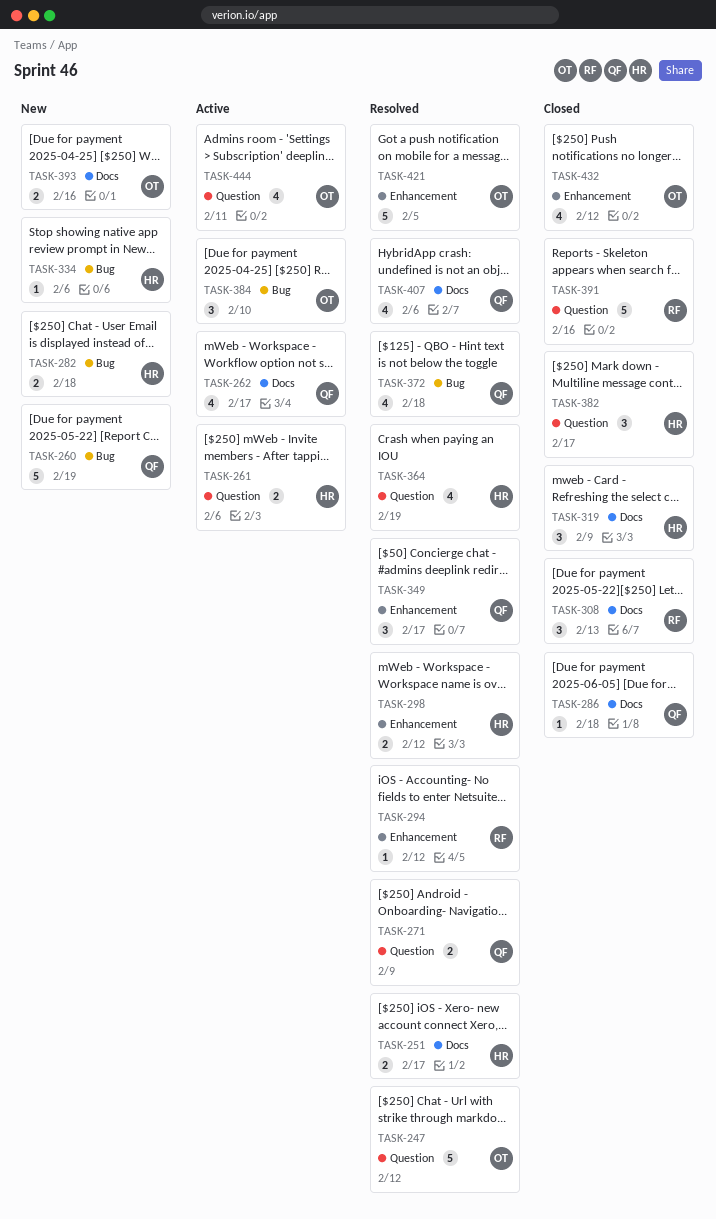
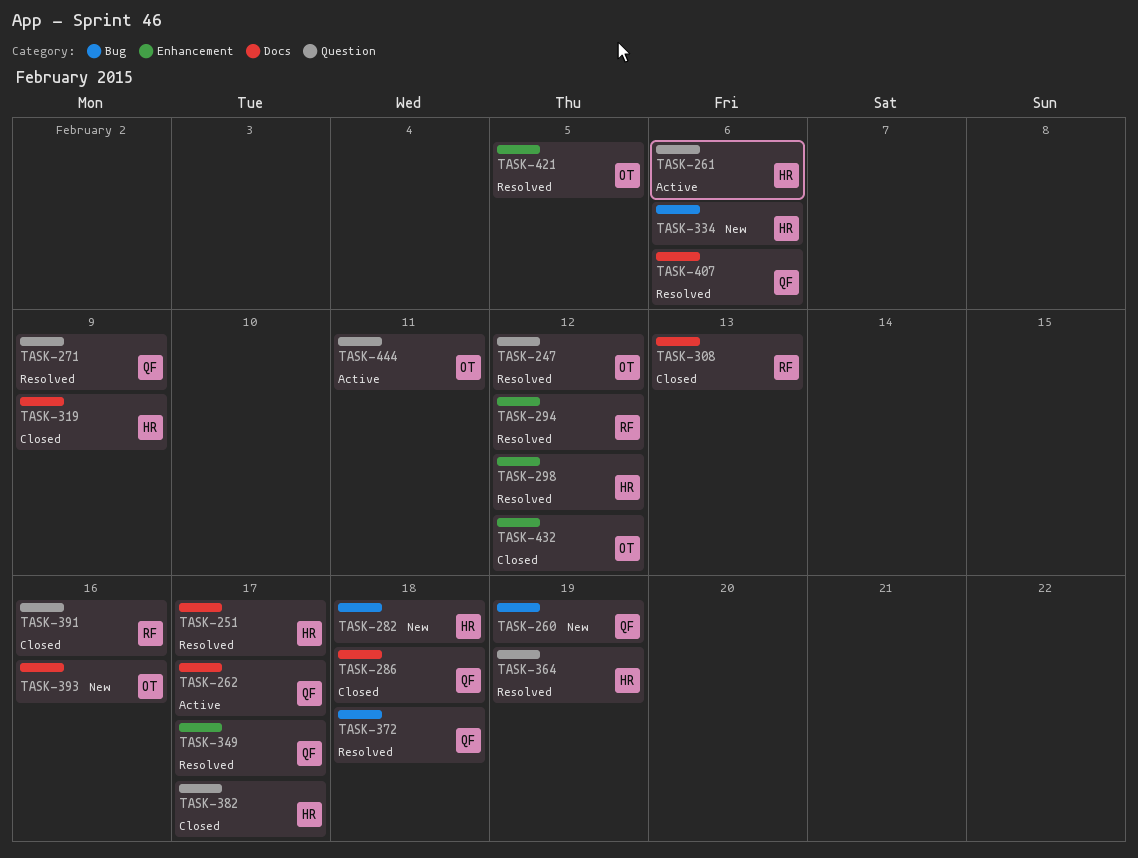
TASK-384: present -> none

